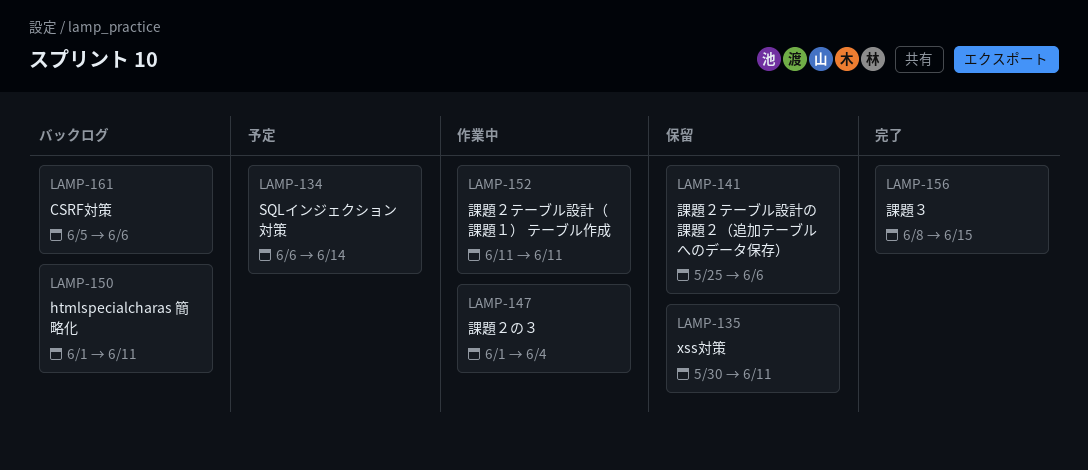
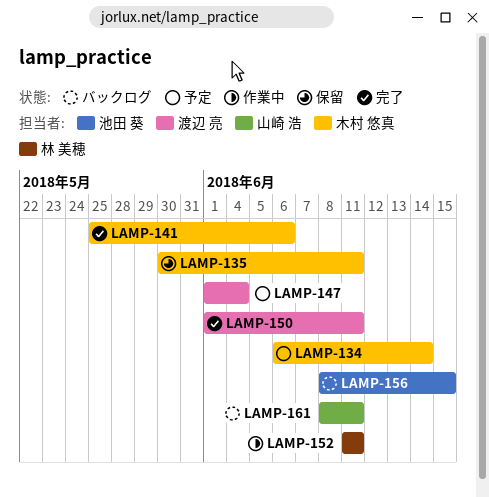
LAMP-141, status: 保留 -> 完了
LAMP-147, status: 作業中 -> 予定
LAMP-150, status: バックログ -> 完了
LAMP-156, status: 完了 -> バックログ
LAMP-161, start: Jun 5 -> Jun 8
LAMP-161, due: Jun 6 -> Jun 11

